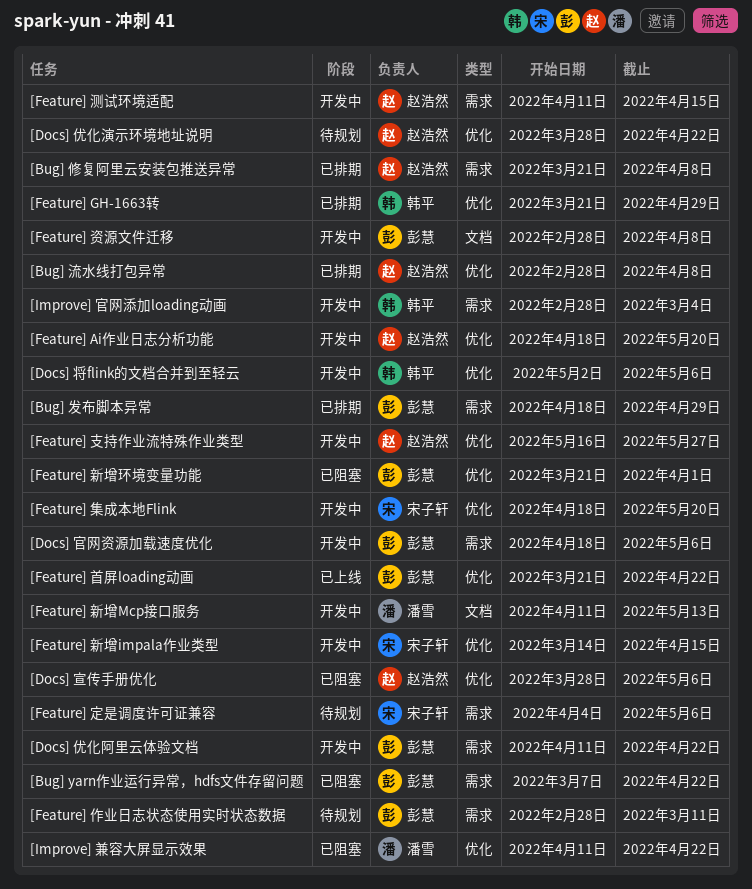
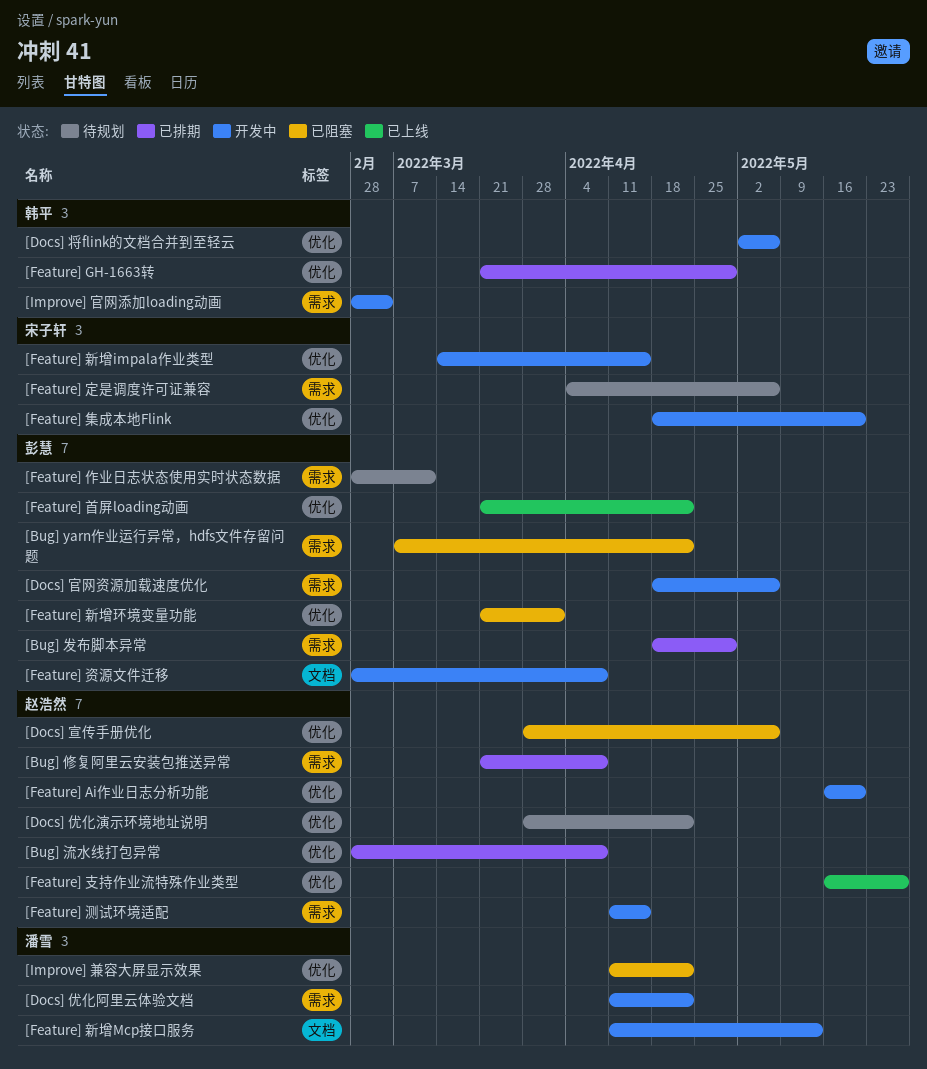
[Docs] 优化阿里云体验文档, owner: 彭慧 -> 潘雪
[Feature] Ai作业日志分析功能, start: Apr 18 -> May 16
[Feature] 支持作业流特殊作业类型, status: 开发中 -> 已上线

